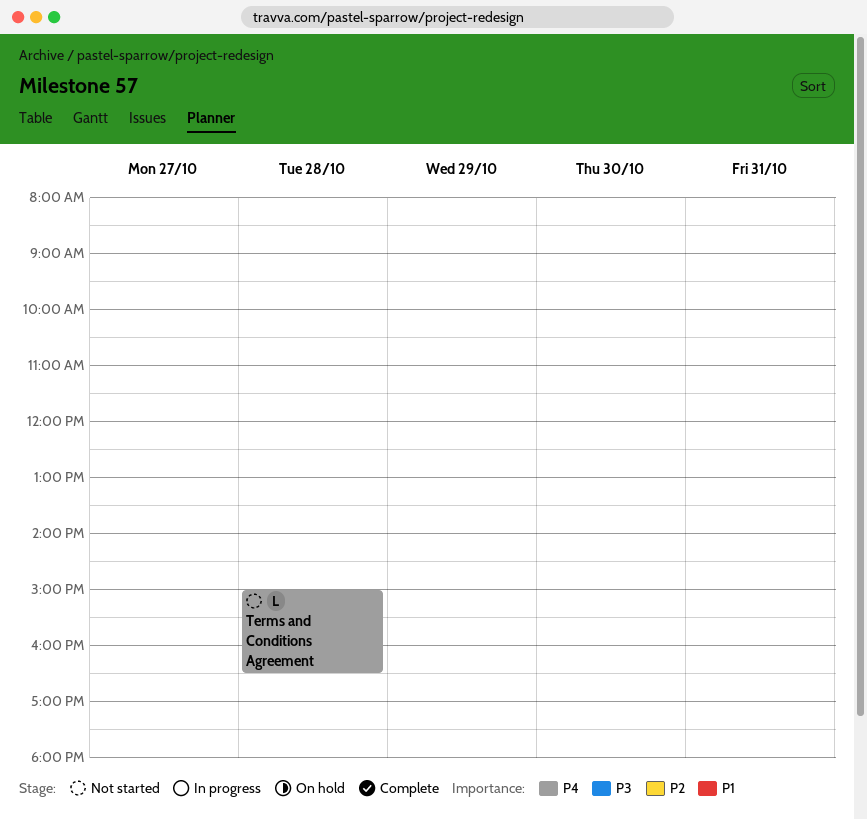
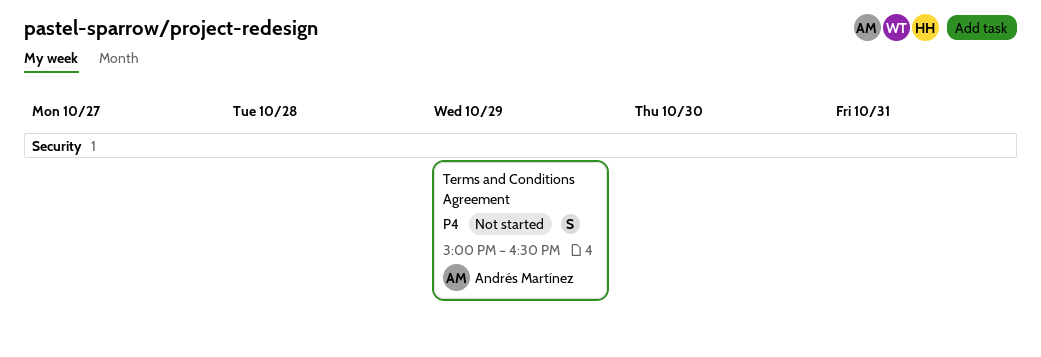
Terms and Conditions Agreement, estimate: L -> S
Terms and Conditions Agreement, day: Oct 28 -> Oct 29

